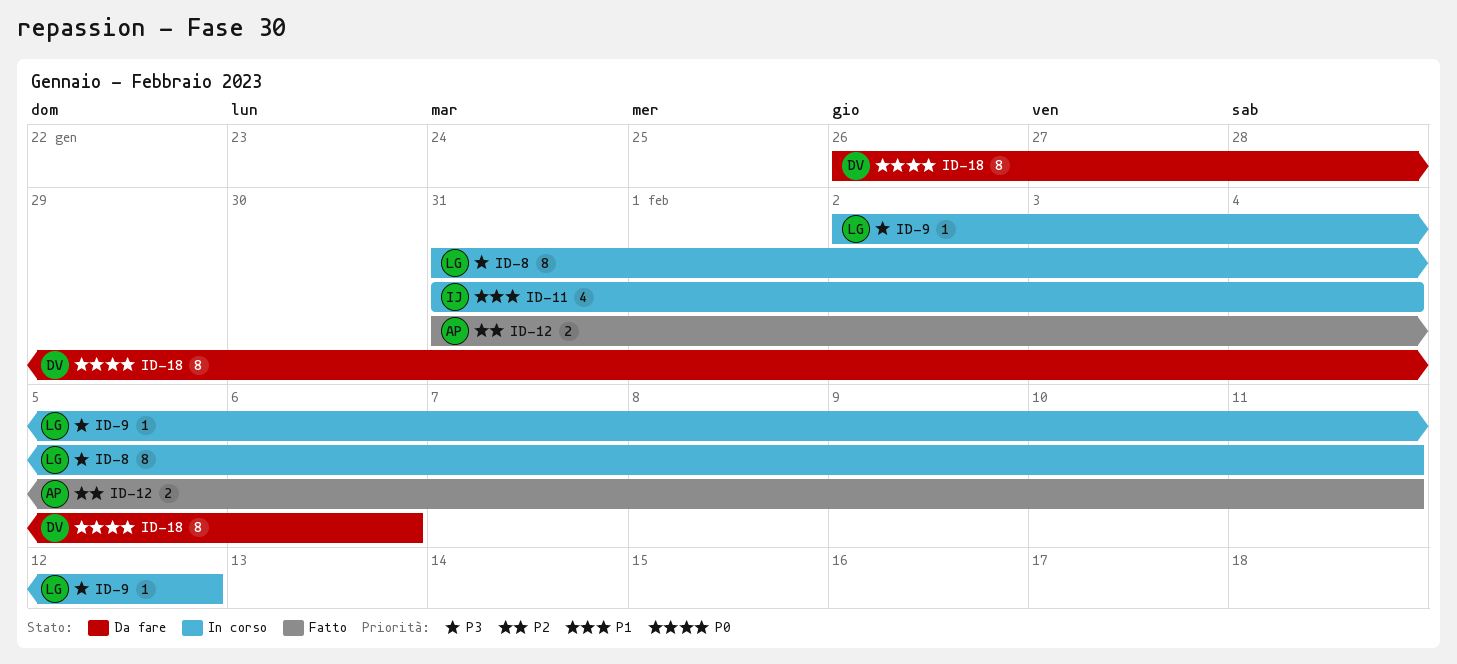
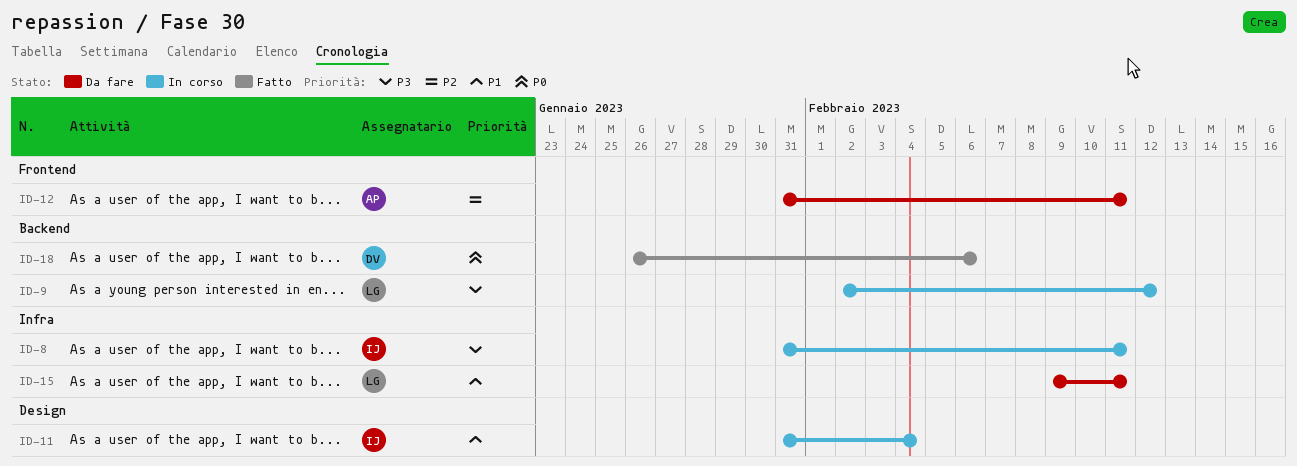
ID-8, owner: LG -> IJ
ID-12, status: Fatto -> Da fare
ID-15: none -> present
ID-18, status: Da fare -> Fatto

